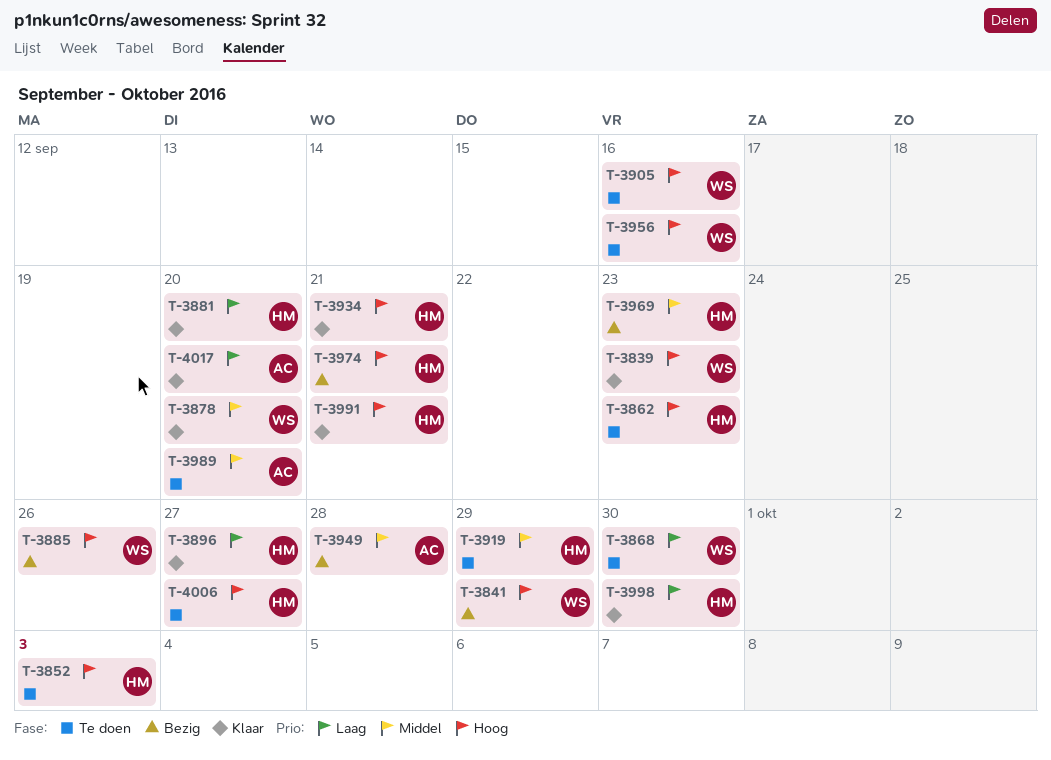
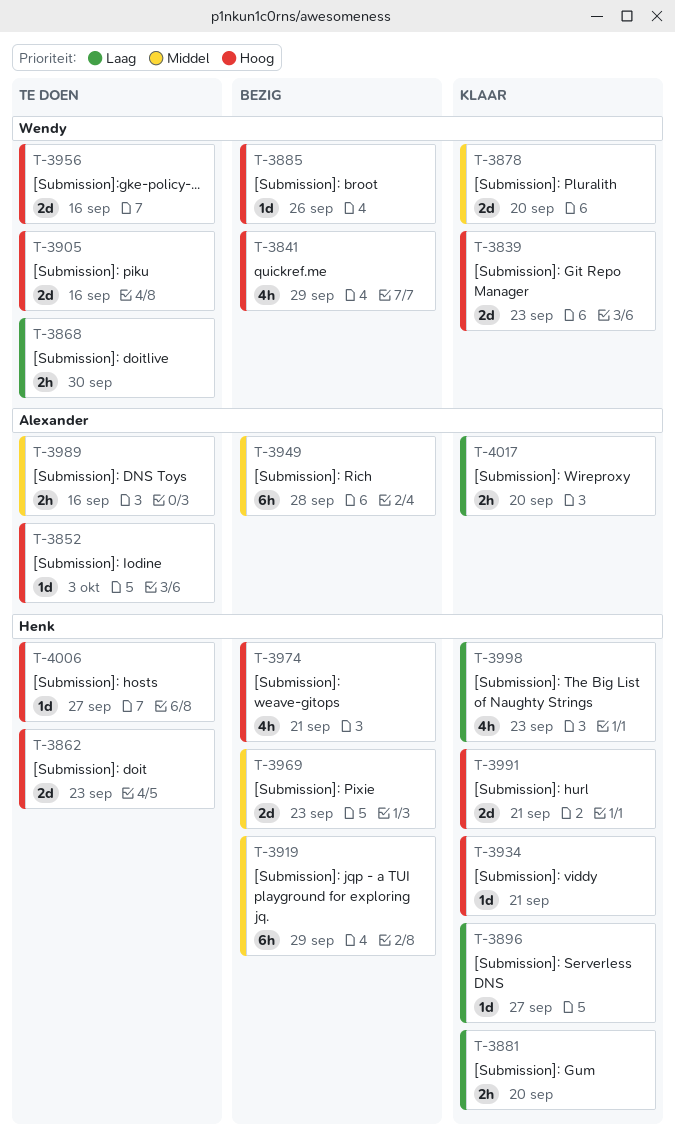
T-3852, owner: Henk -> Alexander
T-3919, status: Te doen -> Bezig
T-3989, due: Sep 20 -> Sep 16
T-3998, due: Sep 30 -> Sep 23

